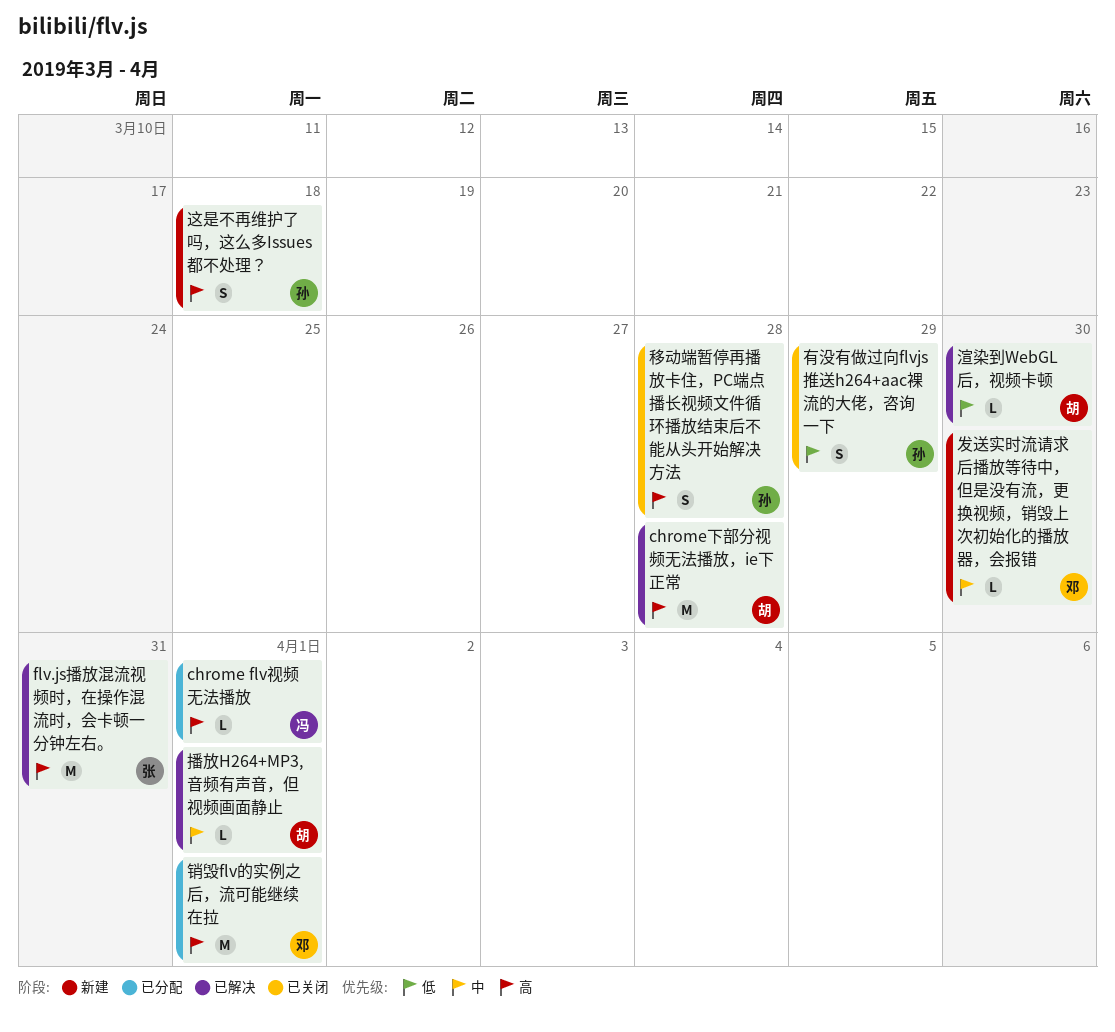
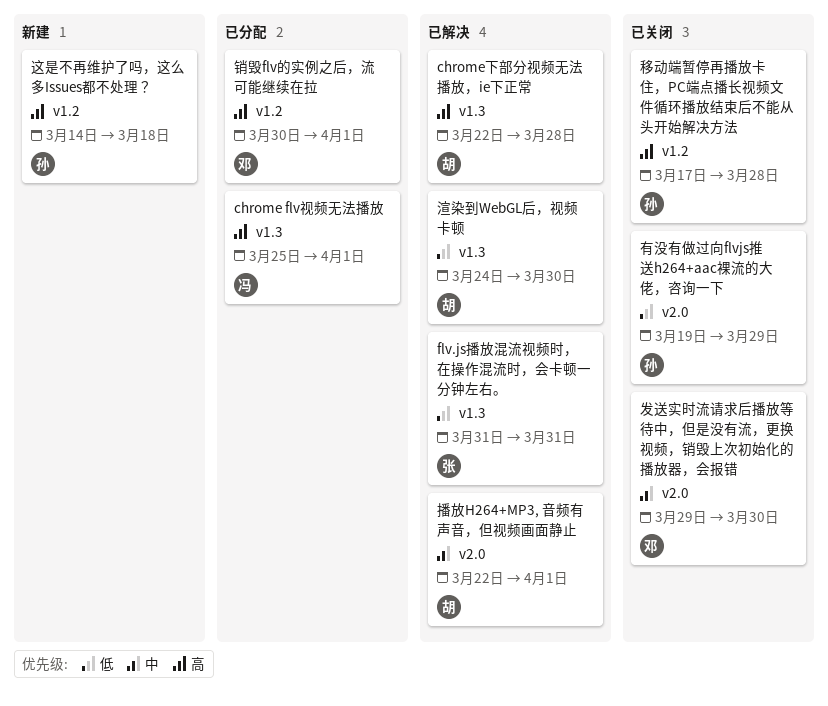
flv.js播放混流视频时，在操作混流时，会卡顿一分钟左右。, priority: 高 -> 低
发送实时流请求后播放等待中，但是没有流，更换视频，销毁上次初始化的播放器，会报错, status: 新建 -> 已关闭

